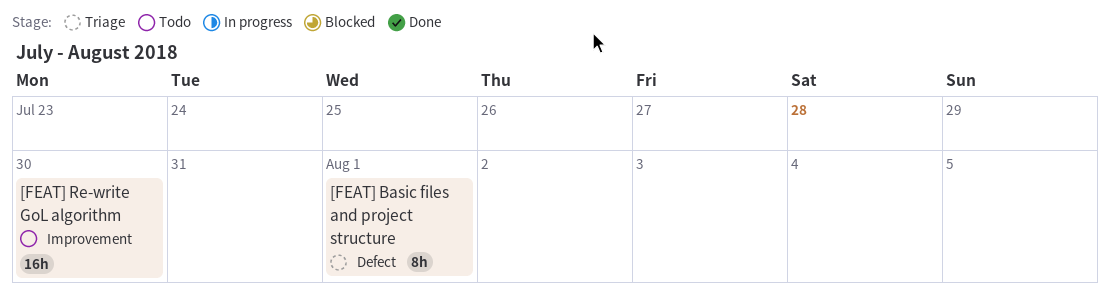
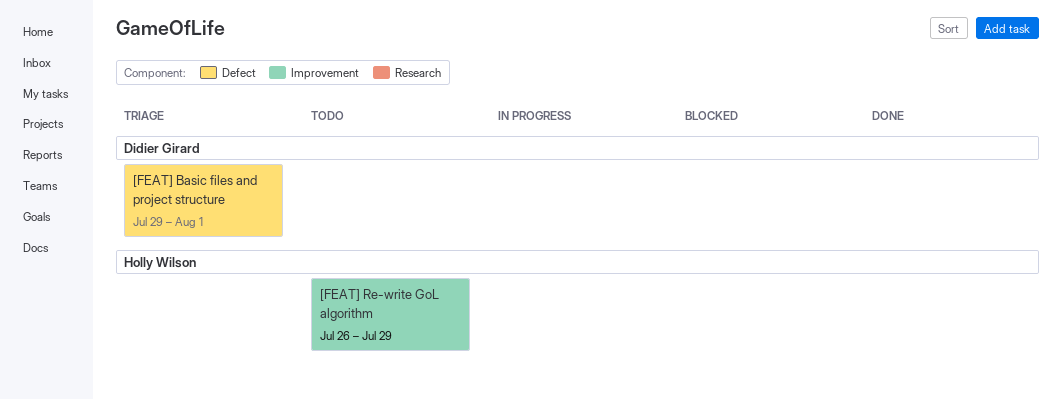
[FEAT] Re-write GoL algorithm, due: Jul 30 -> Jul 29

